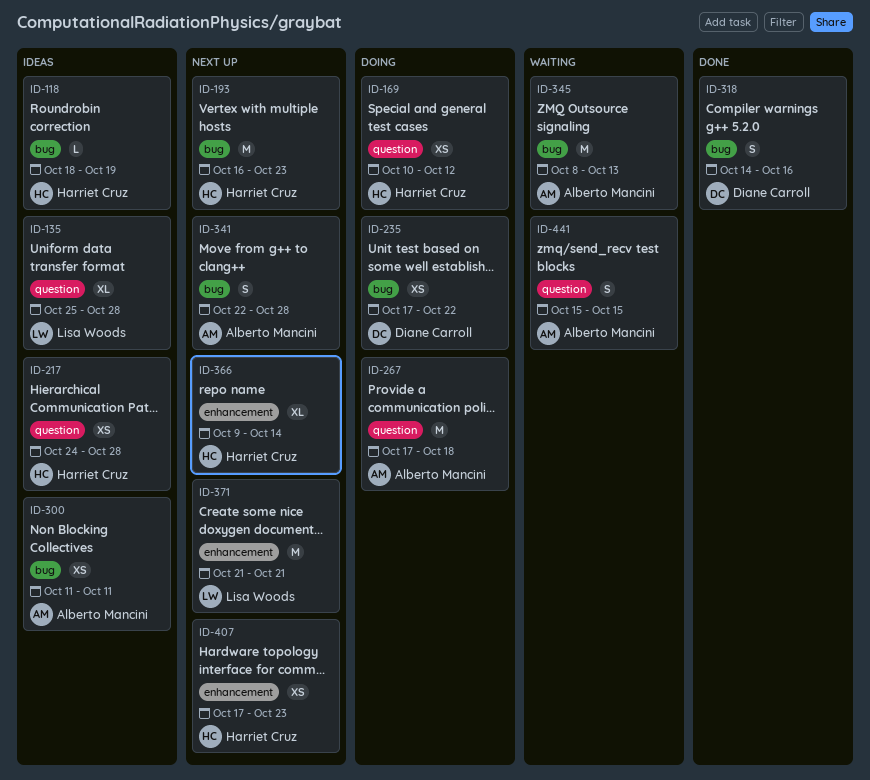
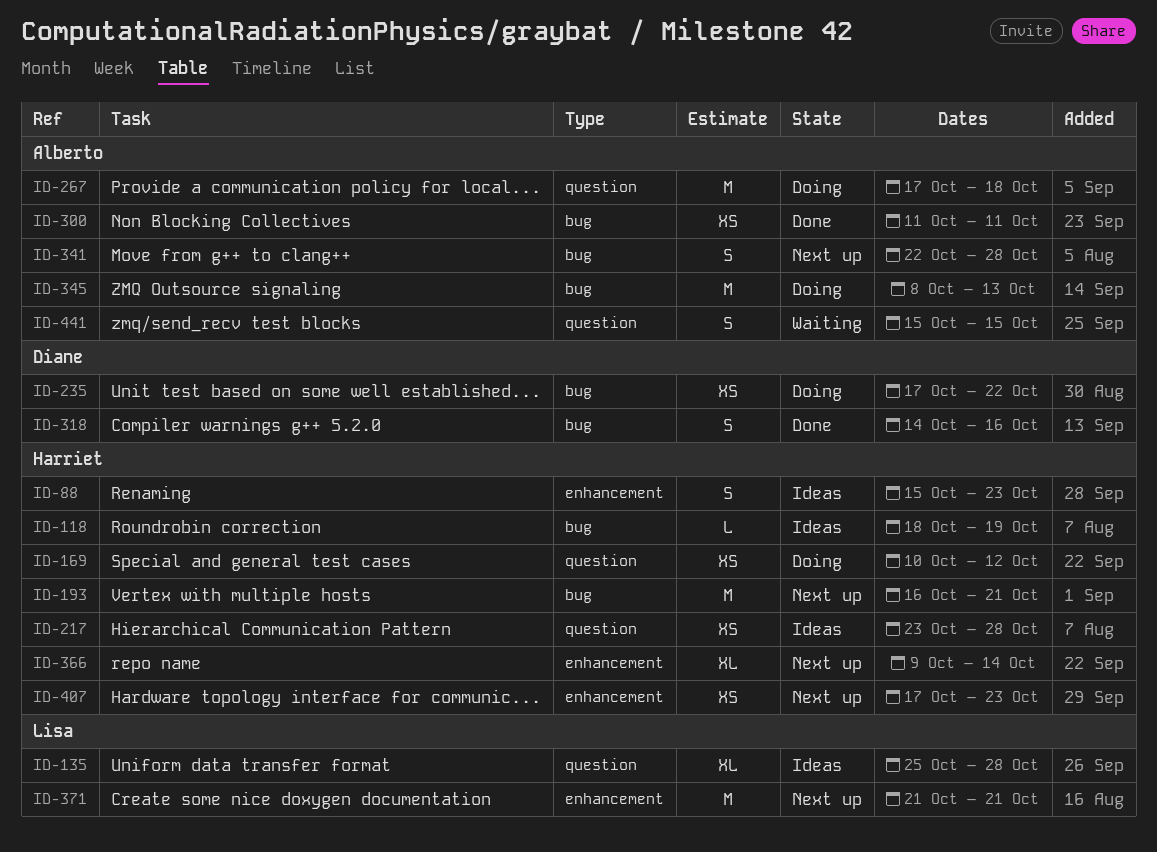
ID-88: none -> present
ID-193, due: Oct 23 -> Oct 21
ID-217, start: Oct 24 -> Oct 23
ID-300, status: Ideas -> Done
ID-345, status: Waiting -> Doing

